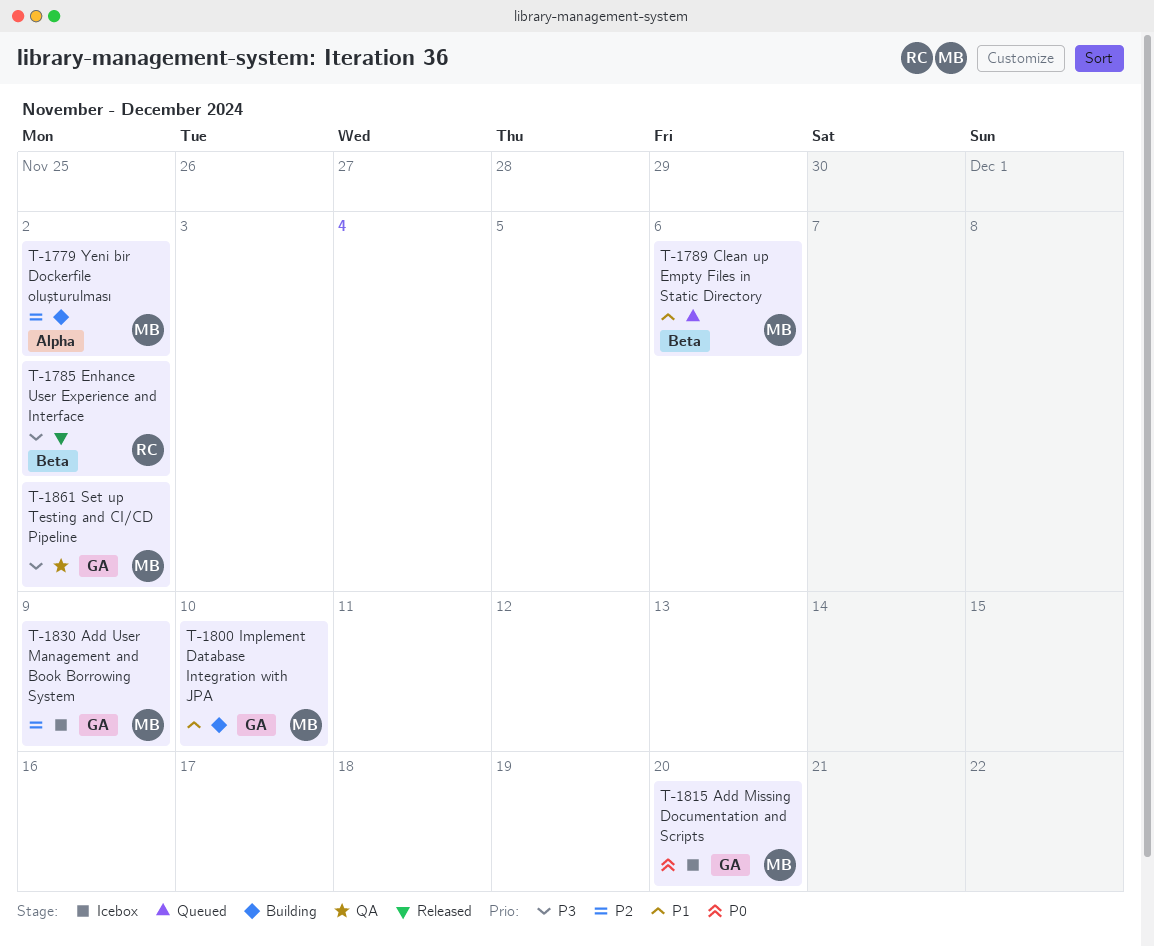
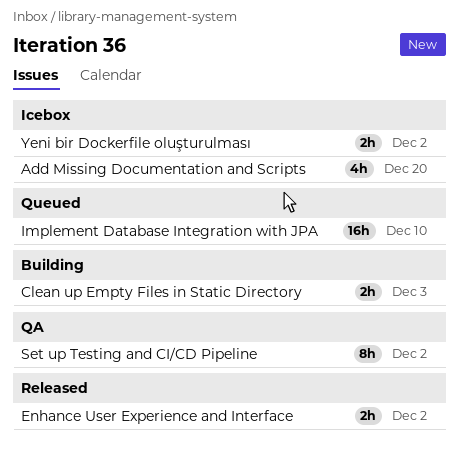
Add User Management and Book Borrowing System: present -> none
Clean up Empty Files in Static Directory, status: Queued -> Building
Clean up Empty Files in Static Directory, due: Dec 6 -> Dec 3
Implement Database Integration with JPA, status: Building -> Queued
Yeni bir Dockerfile oluşturulması, status: Building -> Icebox

